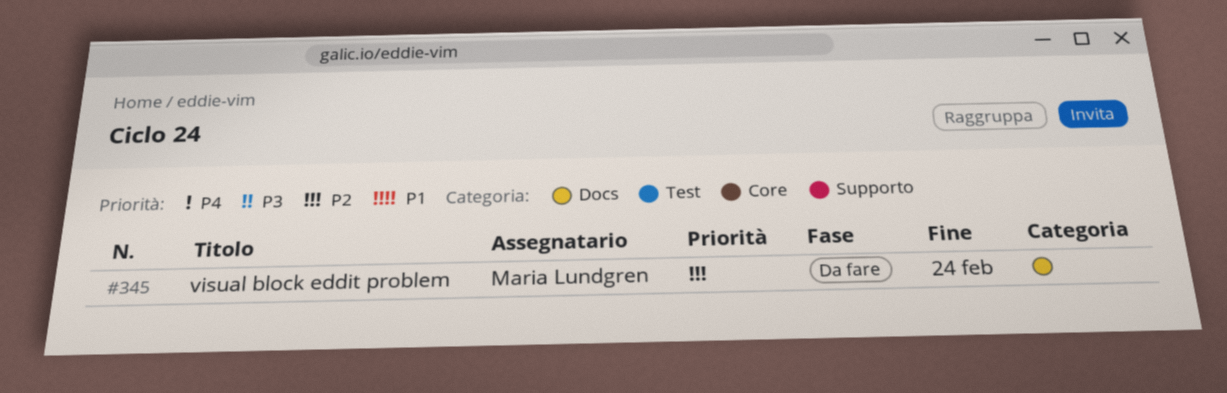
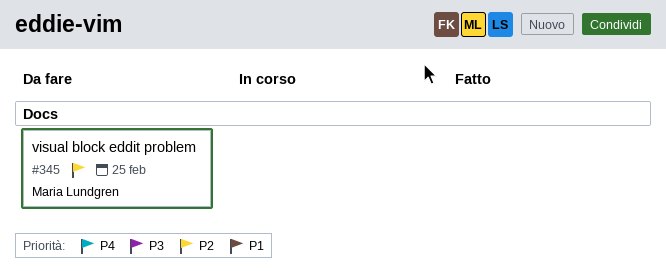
#345, due: Feb 24 -> Feb 25

